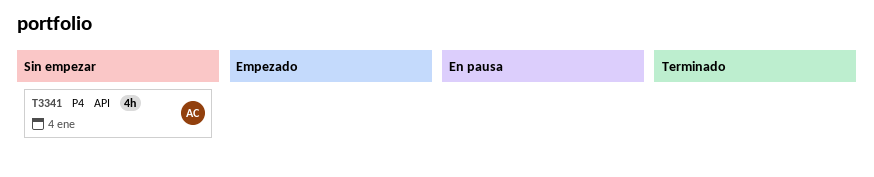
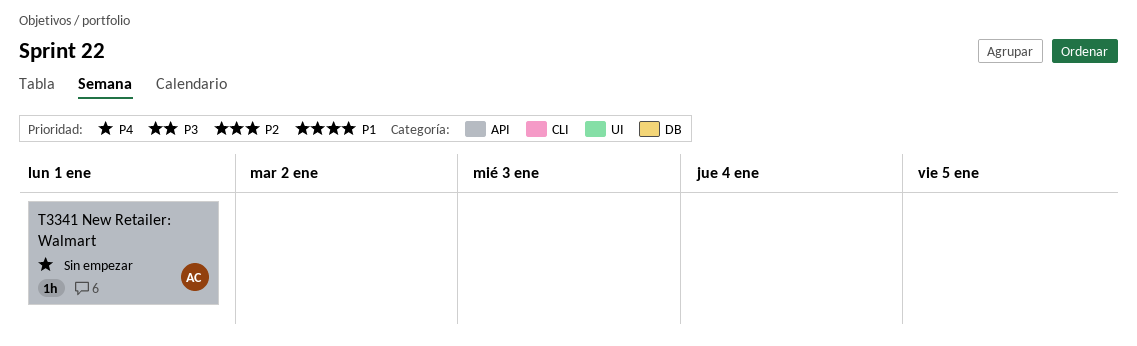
T3341, estimate: 4h -> 1h
T3341, due: Jan 4 -> Jan 1

